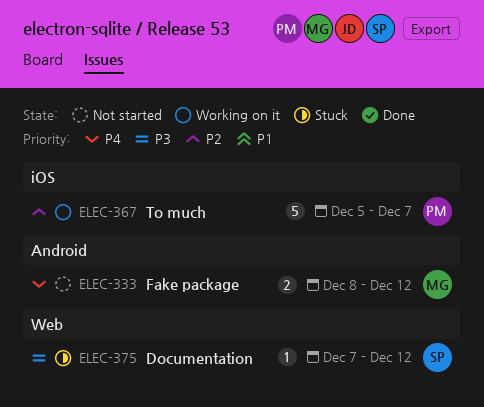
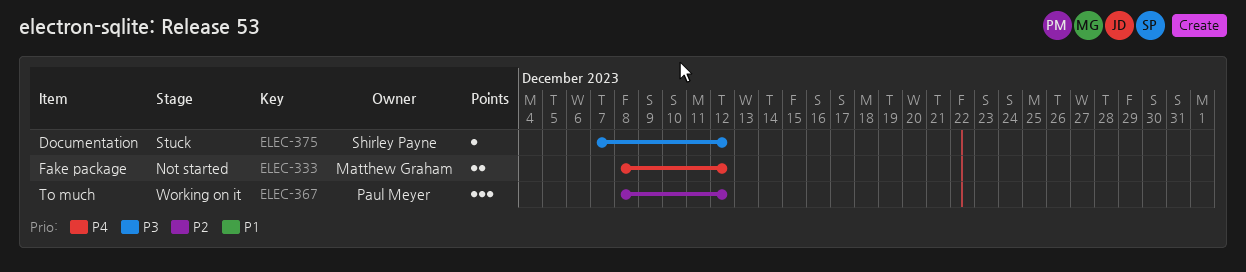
ELEC-367, estimate: 5 -> 3
ELEC-367, start: Dec 5 -> Dec 8
ELEC-367, due: Dec 7 -> Dec 12

